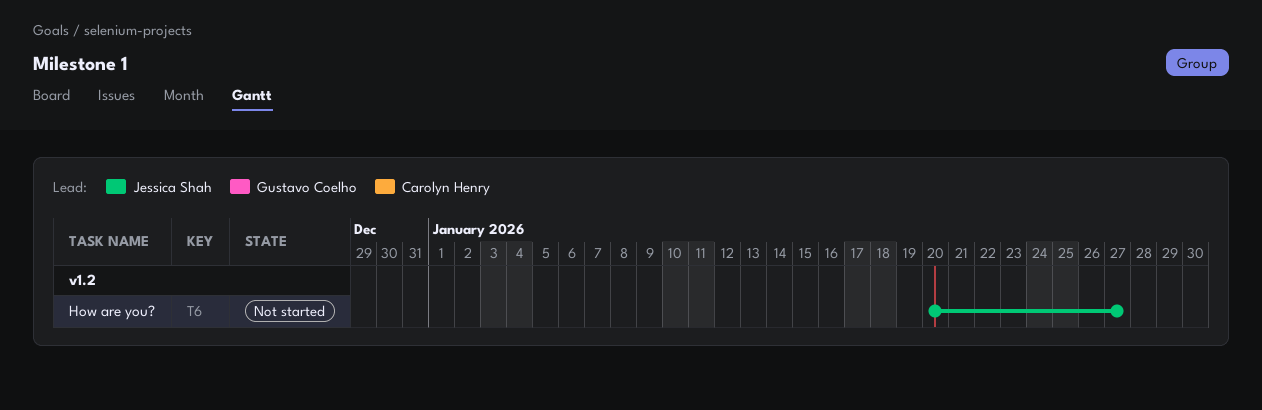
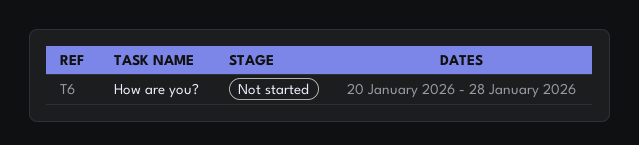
T6, due: Jan 27 -> Jan 28

